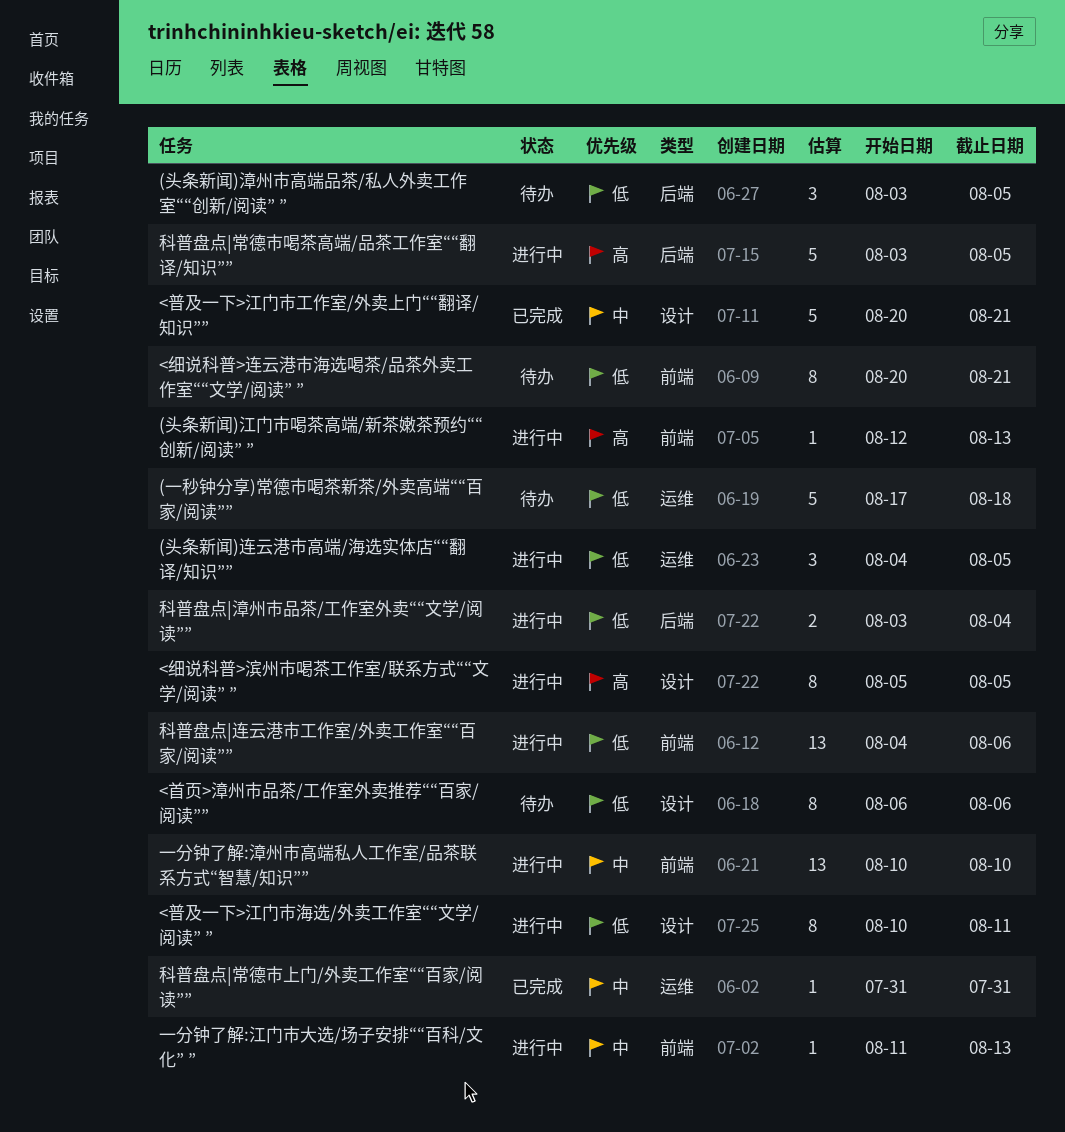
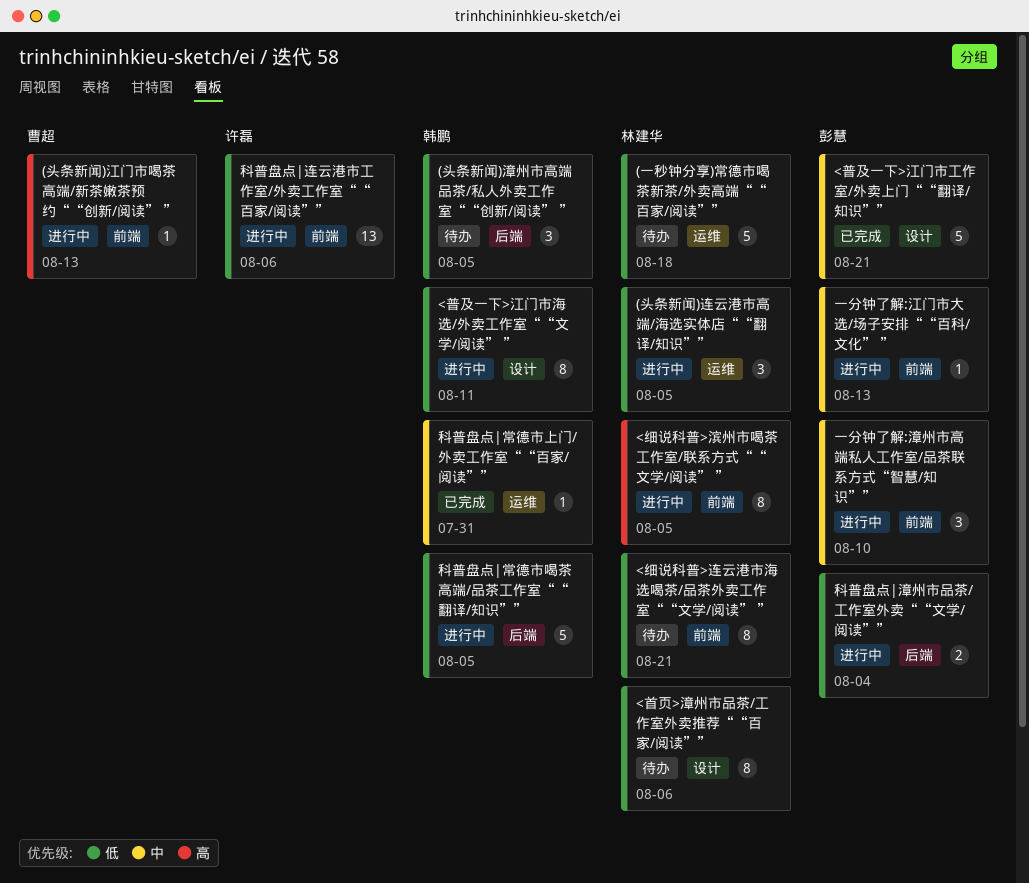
<细说科普>滨州市喝茶工作室/联系方式““文学/阅读” ”, label: 设计 -> 前端
一分钟了解:漳州市高端私人工作室/品茶联系方式“智慧/知识””, estimate: 13 -> 3
科普盘点|常德市喝茶高端/品茶工作室““翻译/知识””, priority: 高 -> 低

